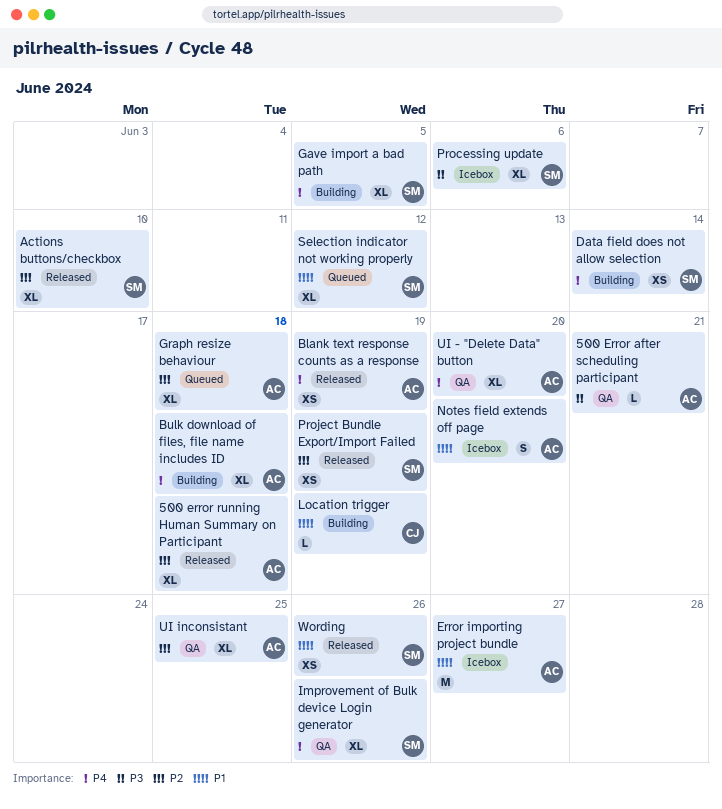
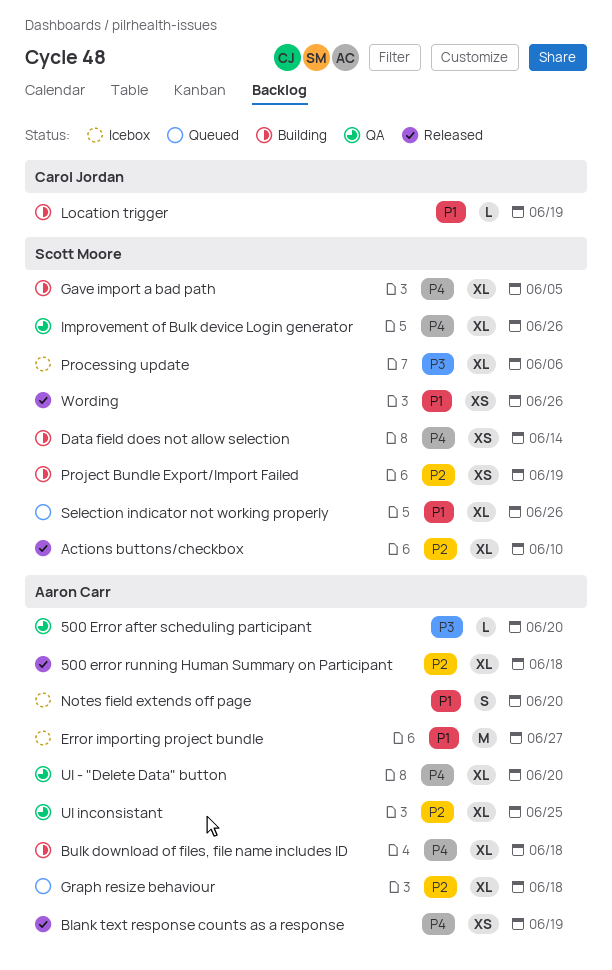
500 Error after scheduling participant, due: Jun 21 -> Jun 20
Project Bundle Export/Import Failed, status: Released -> Building
Selection indicator not working properly, due: Jun 12 -> Jun 26

